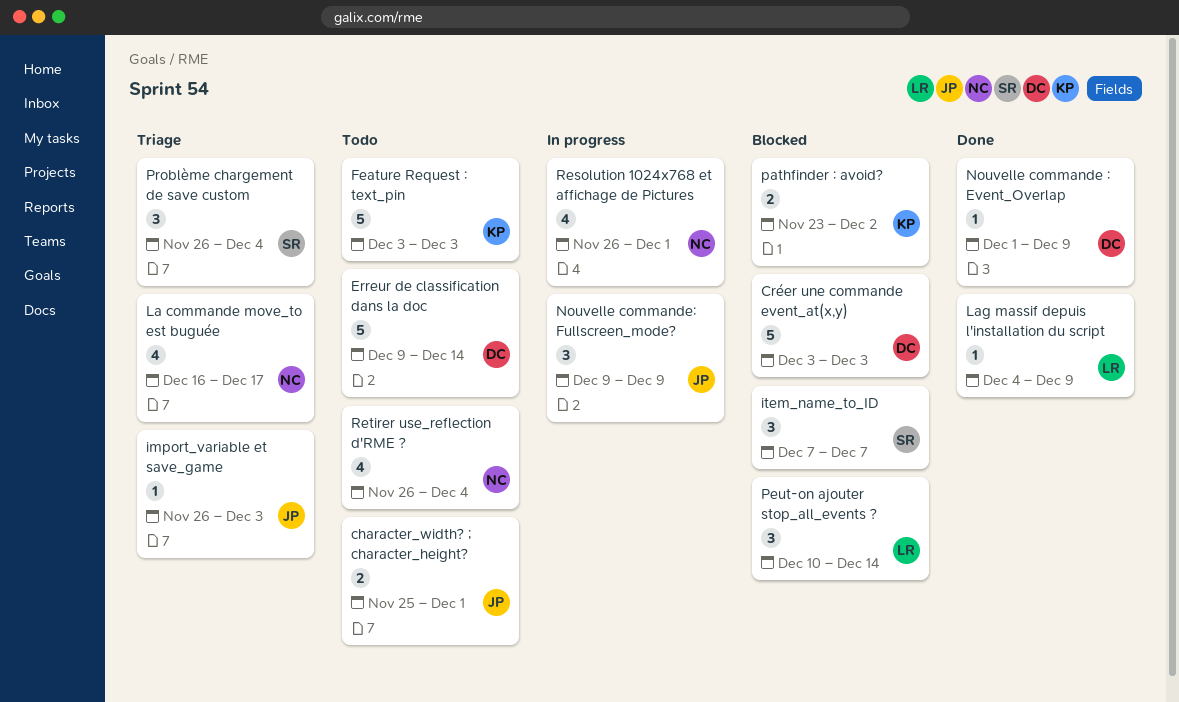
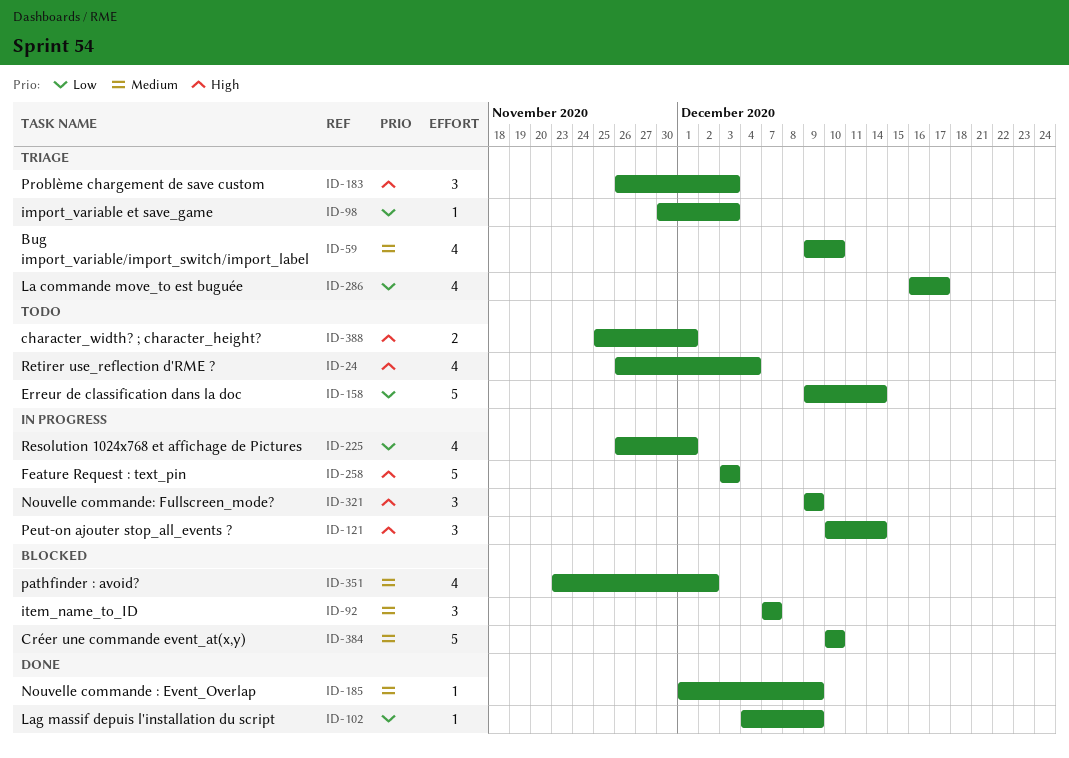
Bug import_variable/import_switch/import_label: none -> present
Créer une commande event_at(x,y), start: Dec 3 -> Dec 10
Créer une commande event_at(x,y), due: Dec 3 -> Dec 10
Feature Request : text_pin, status: Todo -> In progress
import_variable et save_game, start: Nov 26 -> Nov 30
pathfinder : avoid?, estimate: 2 -> 4
Peut-on ajouter stop_all_events ?, status: Blocked -> In progress
Problème chargement de save custom, due: Dec 4 -> Dec 3

